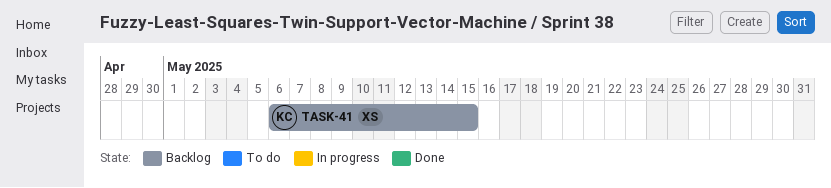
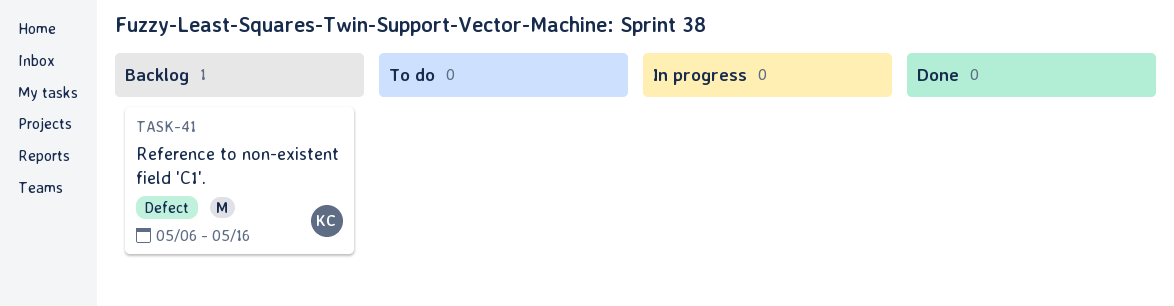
TASK-41, estimate: XS -> M
TASK-41, due: May 15 -> May 16

